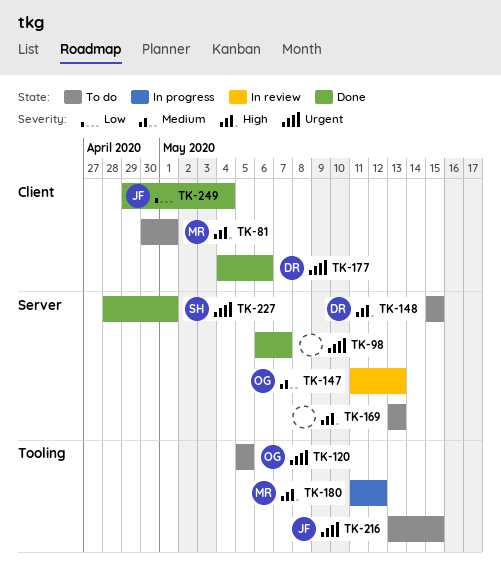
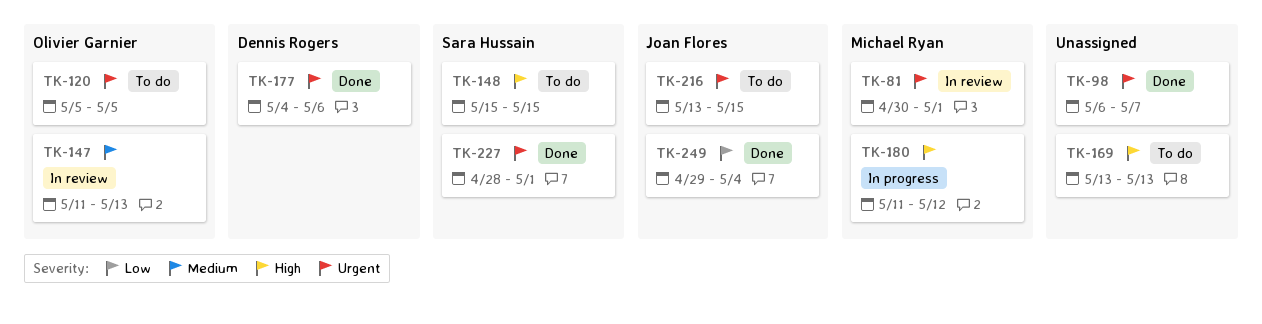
TK-81, status: To do -> In review
TK-81, priority: High -> Urgent
TK-148, owner: Dennis Rogers -> Sara Hussain

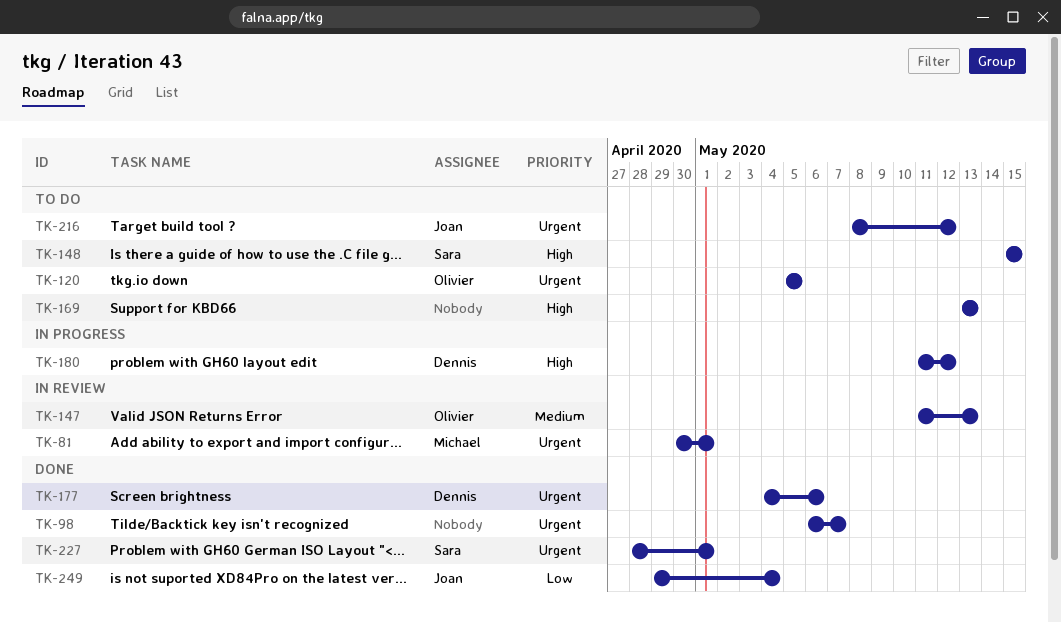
TK-180, owner: Michael Ryan -> Dennis Rogers
TK-216, start: May 13 -> May 8
TK-216, due: May 15 -> May 12

